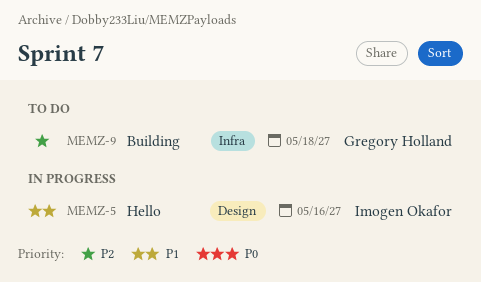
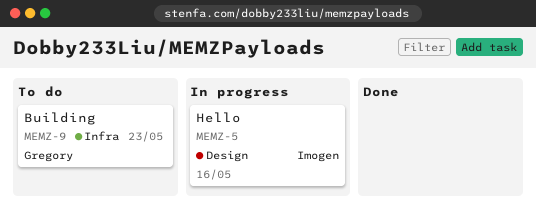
MEMZ-9, due: May 18 -> May 23

